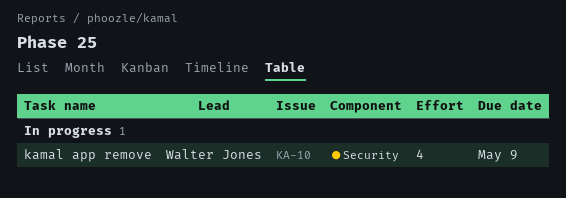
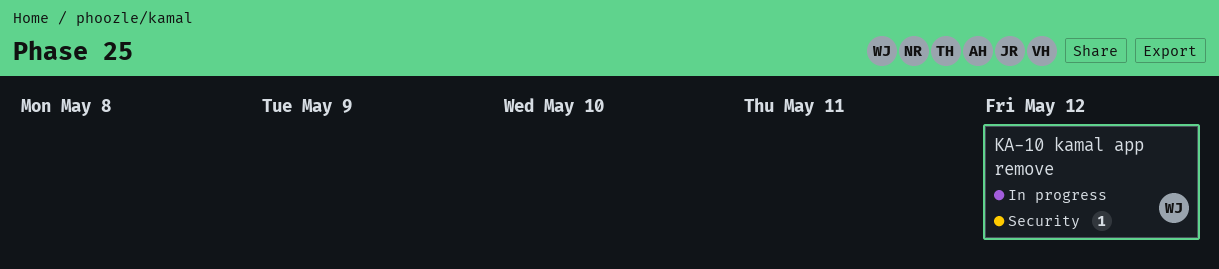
KA-10, estimate: 4 -> 1
KA-10, due: May 9 -> May 12

